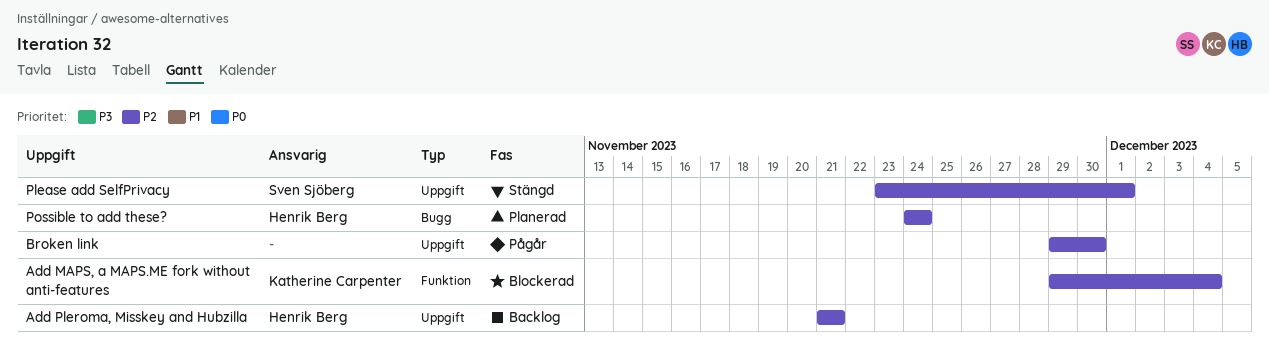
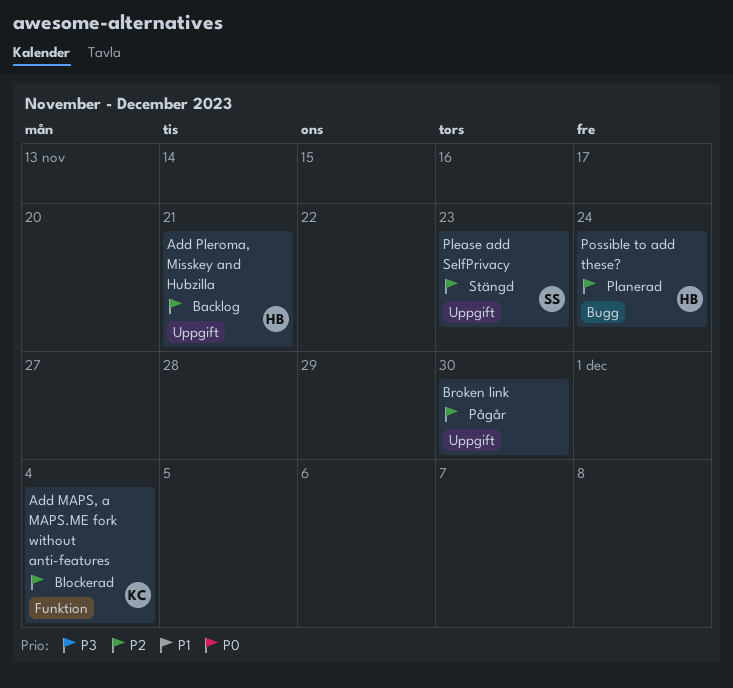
Please add SelfPrivacy, due: Dec 1 -> Nov 23

